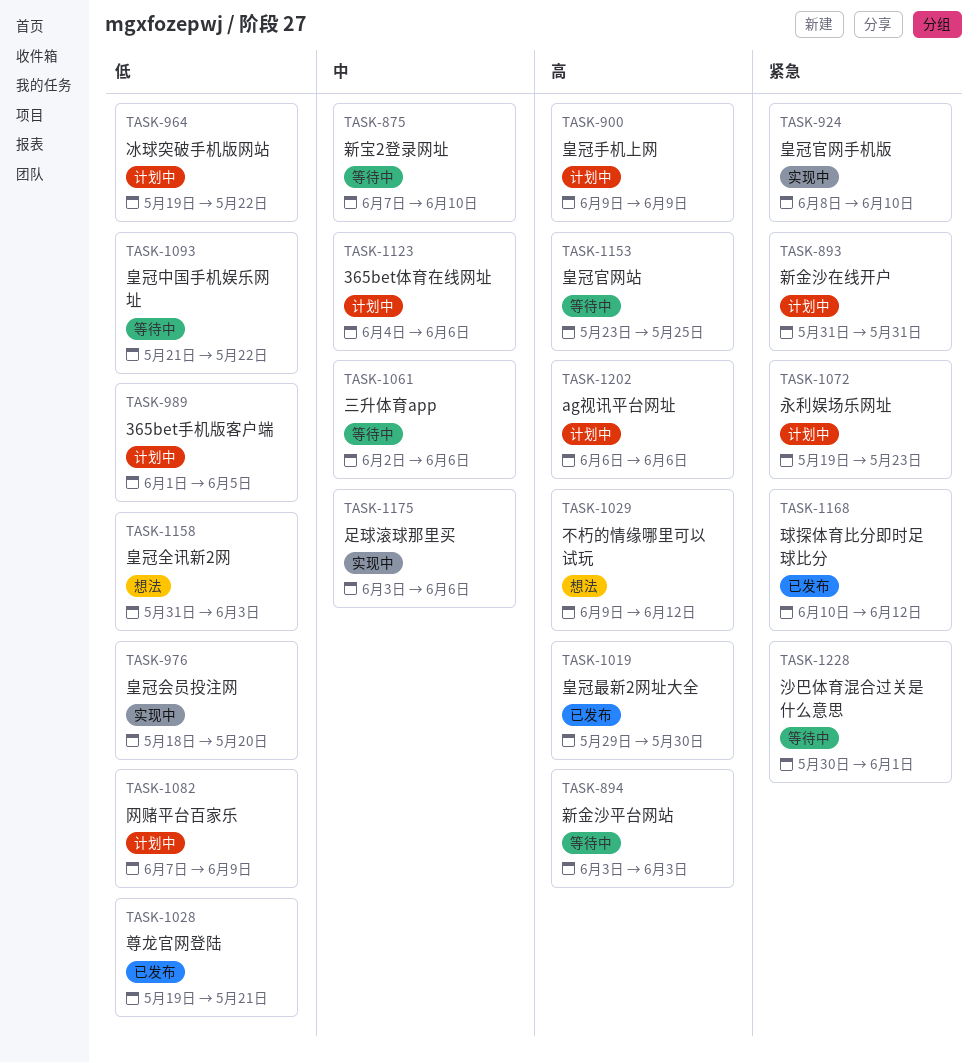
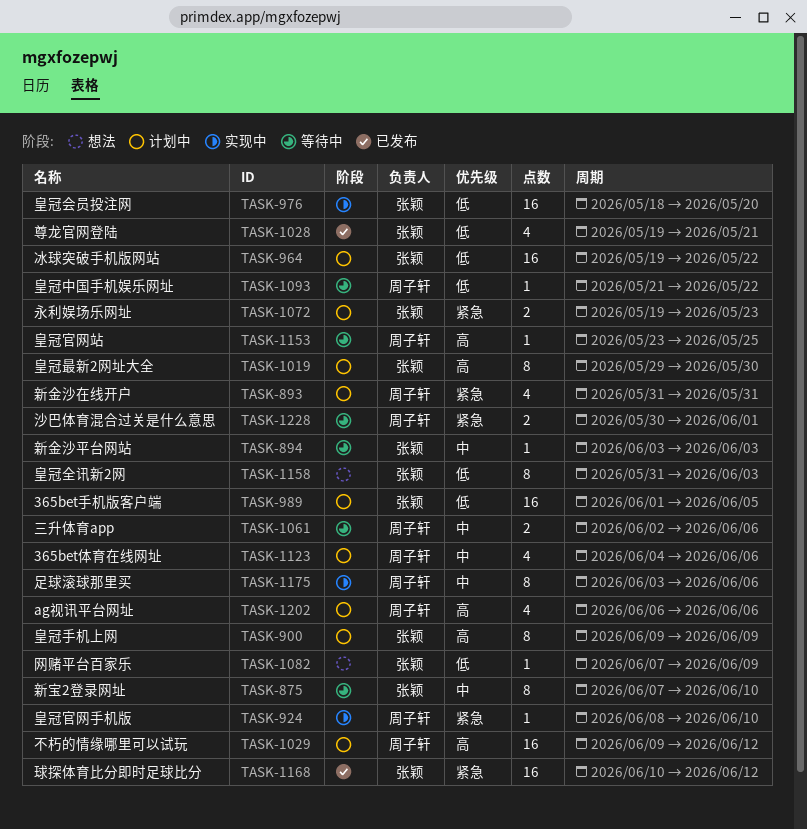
TASK-894, priority: 高 -> 中
TASK-1019, status: 已发布 -> 计划中
TASK-1029, status: 想法 -> 计划中
TASK-1082, status: 计划中 -> 想法

